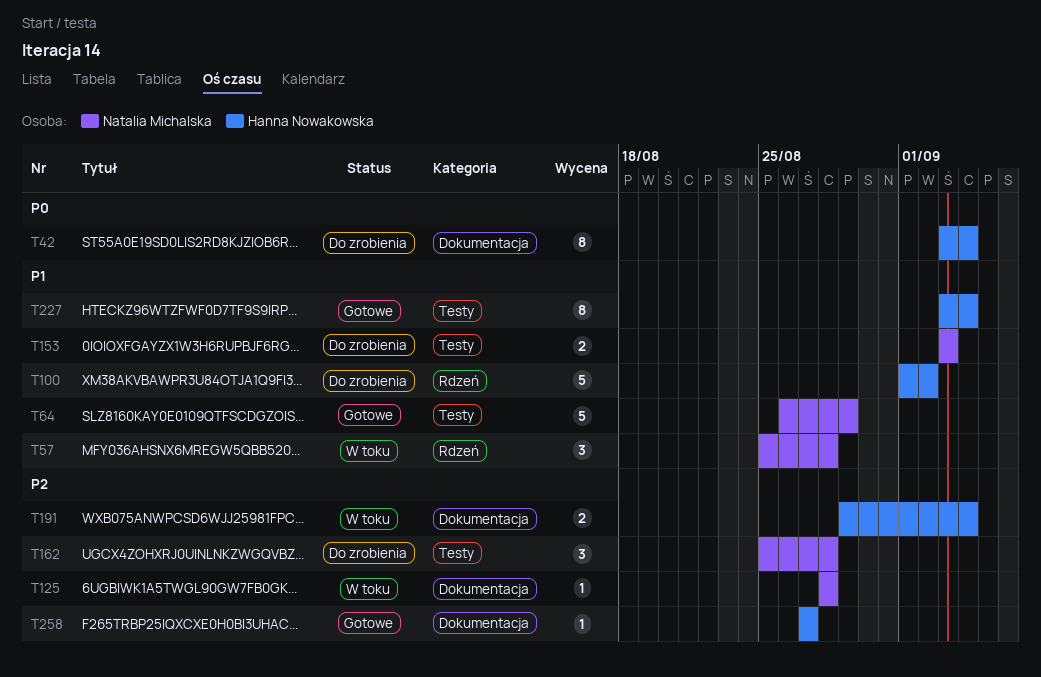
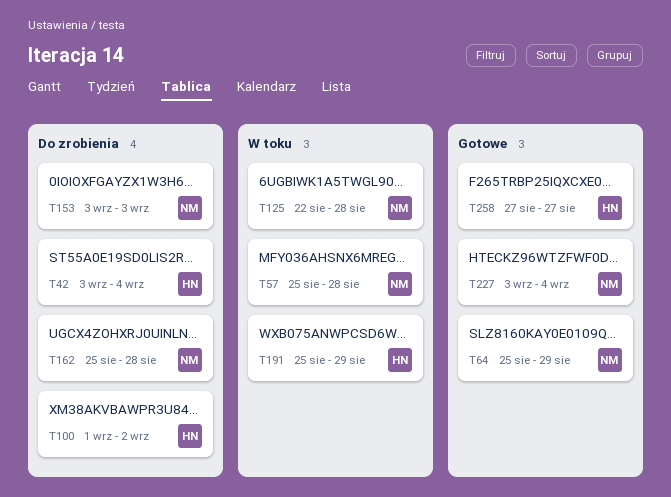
T64, start: Aug 26 -> Aug 25
T125, start: Aug 28 -> Aug 22
T191, start: Aug 29 -> Aug 25
T191, due: Sep 4 -> Aug 29
T227, owner: Hanna Nowakowska -> Natalia Michalska

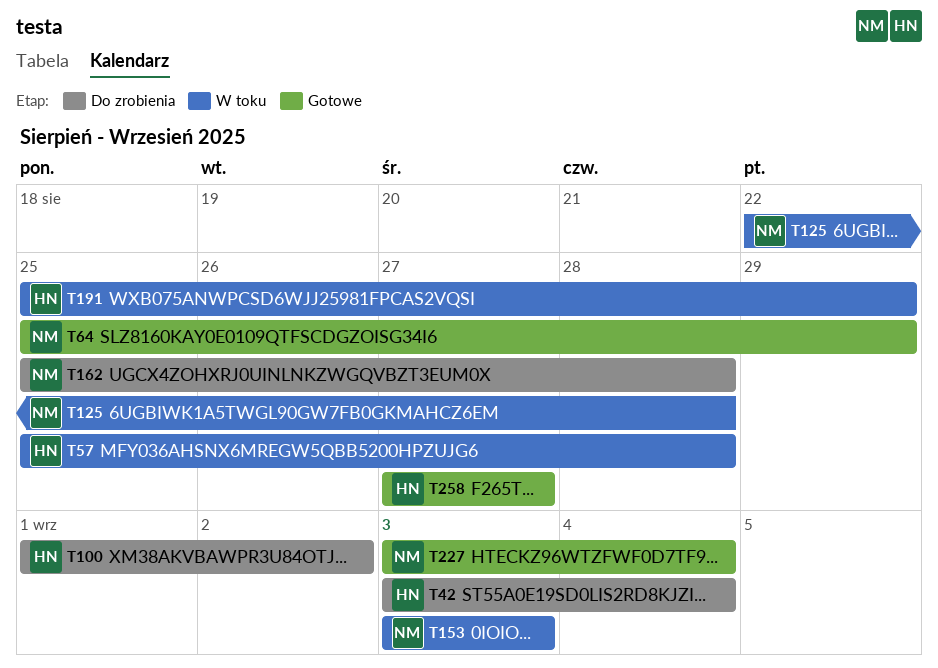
T57, owner: NM -> HN
T153, status: Do zrobienia -> W toku

